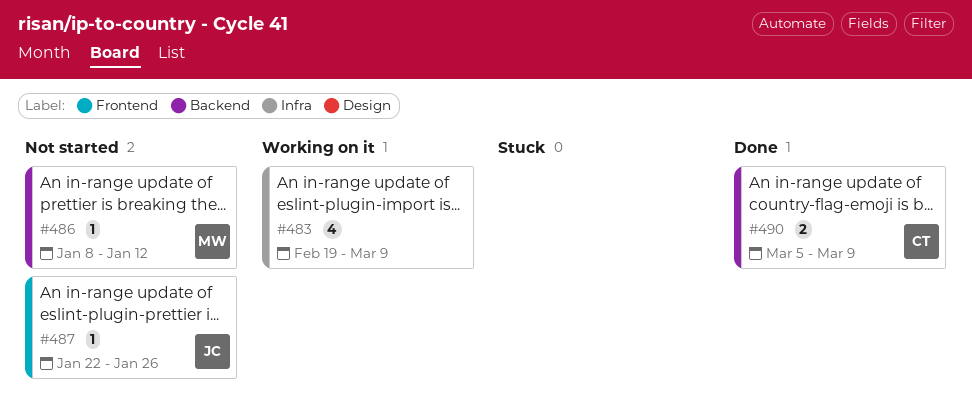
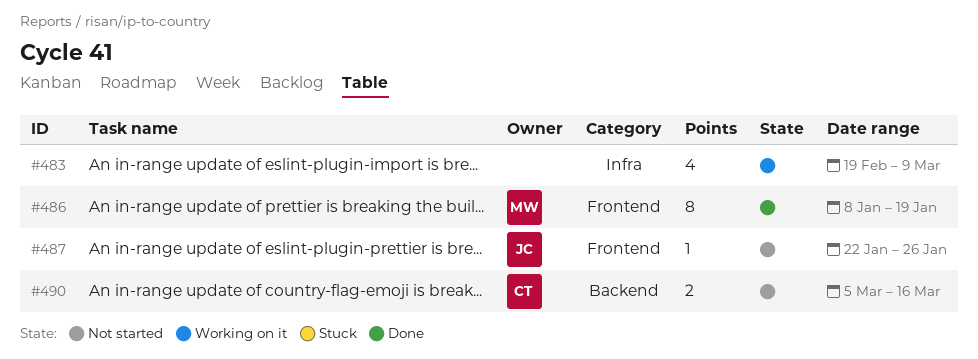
#486, status: Not started -> Done
#486, label: Backend -> Frontend
#486, estimate: 1 -> 8
#486, due: Jan 12 -> Jan 19
#490, status: Done -> Not started
#490, due: Mar 9 -> Mar 16

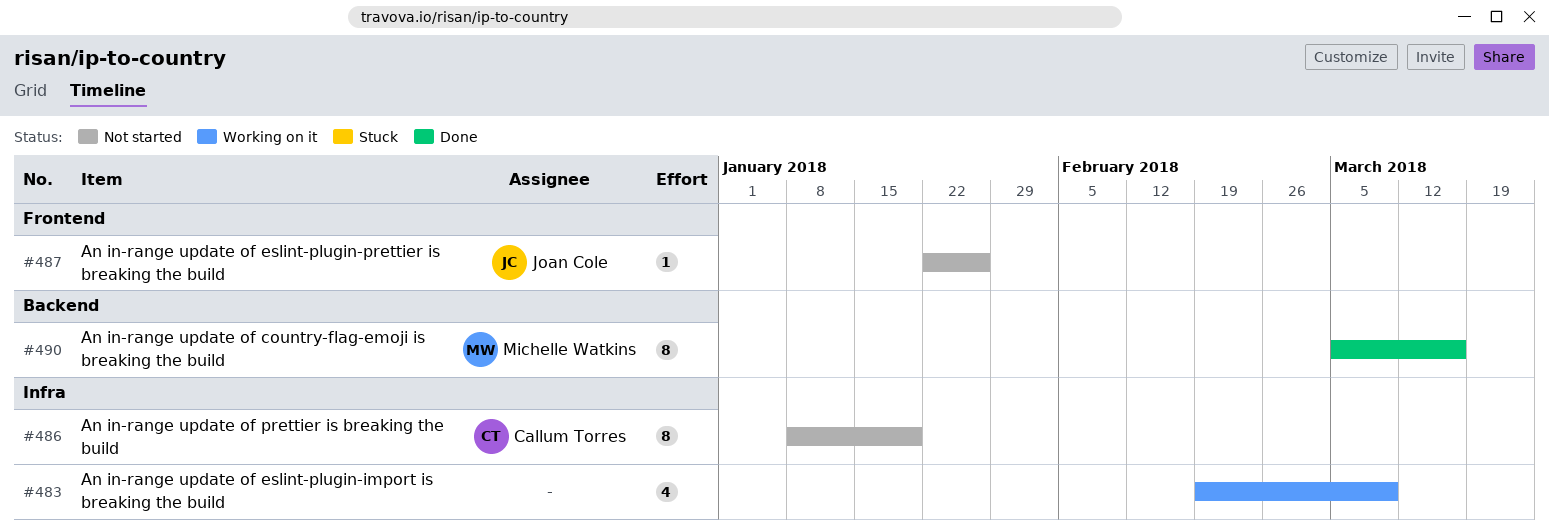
#486, status: Done -> Not started
#486, owner: Michelle Watkins -> Callum Torres
#486, label: Frontend -> Infra
#490, status: Not started -> Done
#490, owner: Callum Torres -> Michelle Watkins
#490, estimate: 2 -> 8

